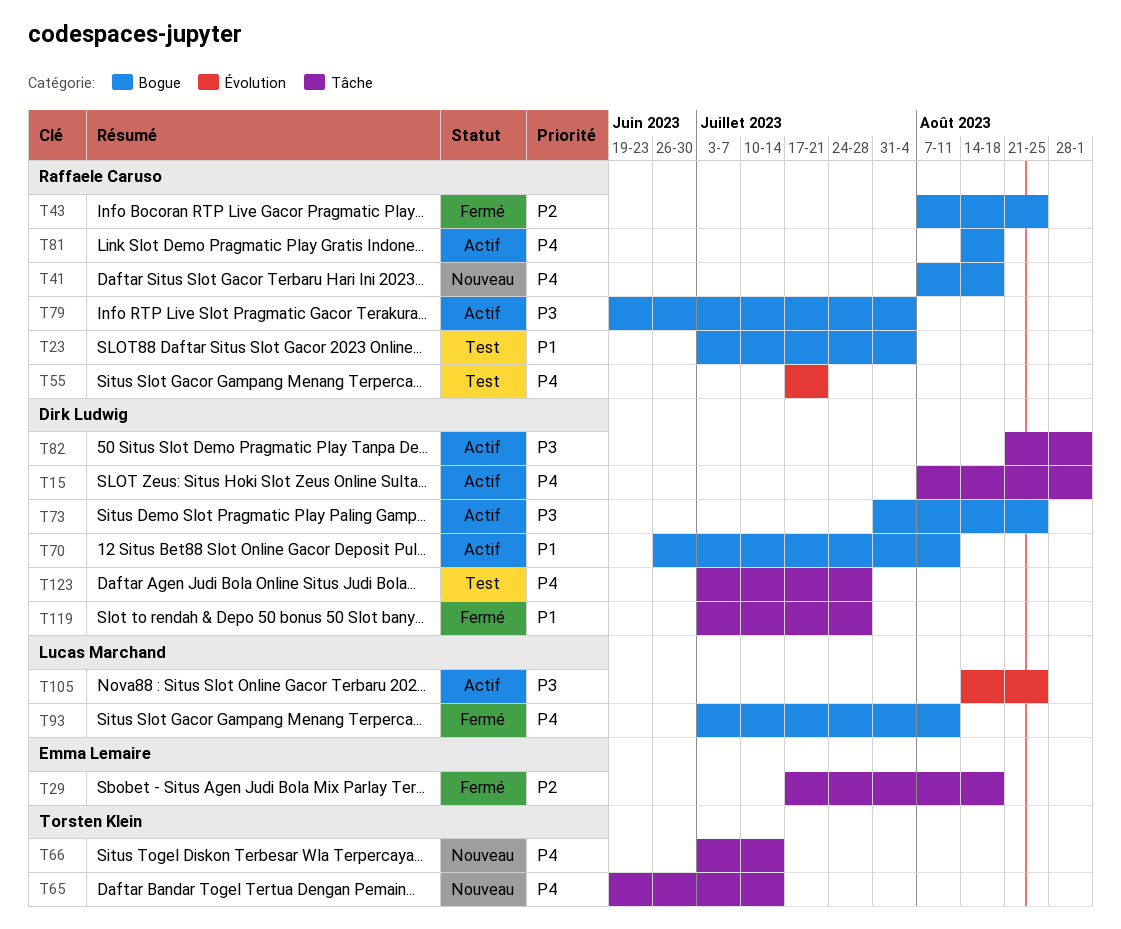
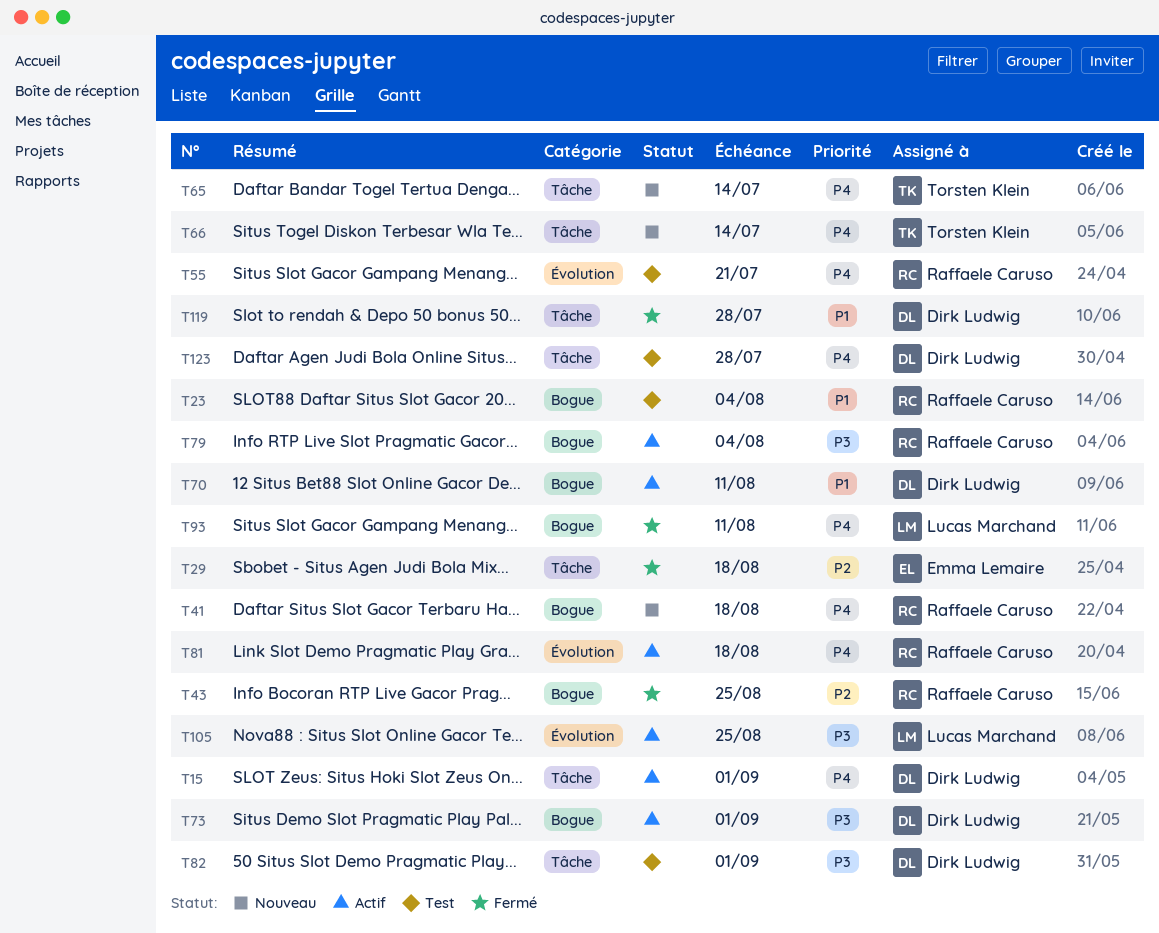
T73, due: Aug 25 -> Sep 1
T81, label: Bogue -> Évolution
T82, status: Actif -> Test

